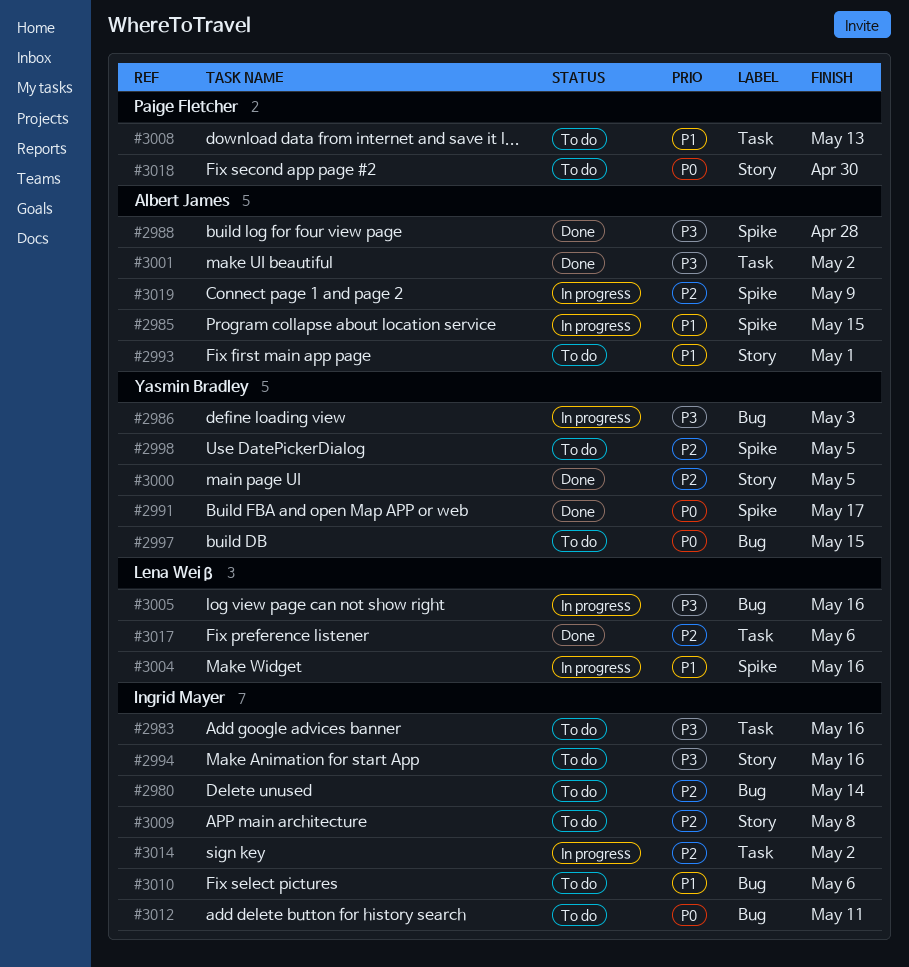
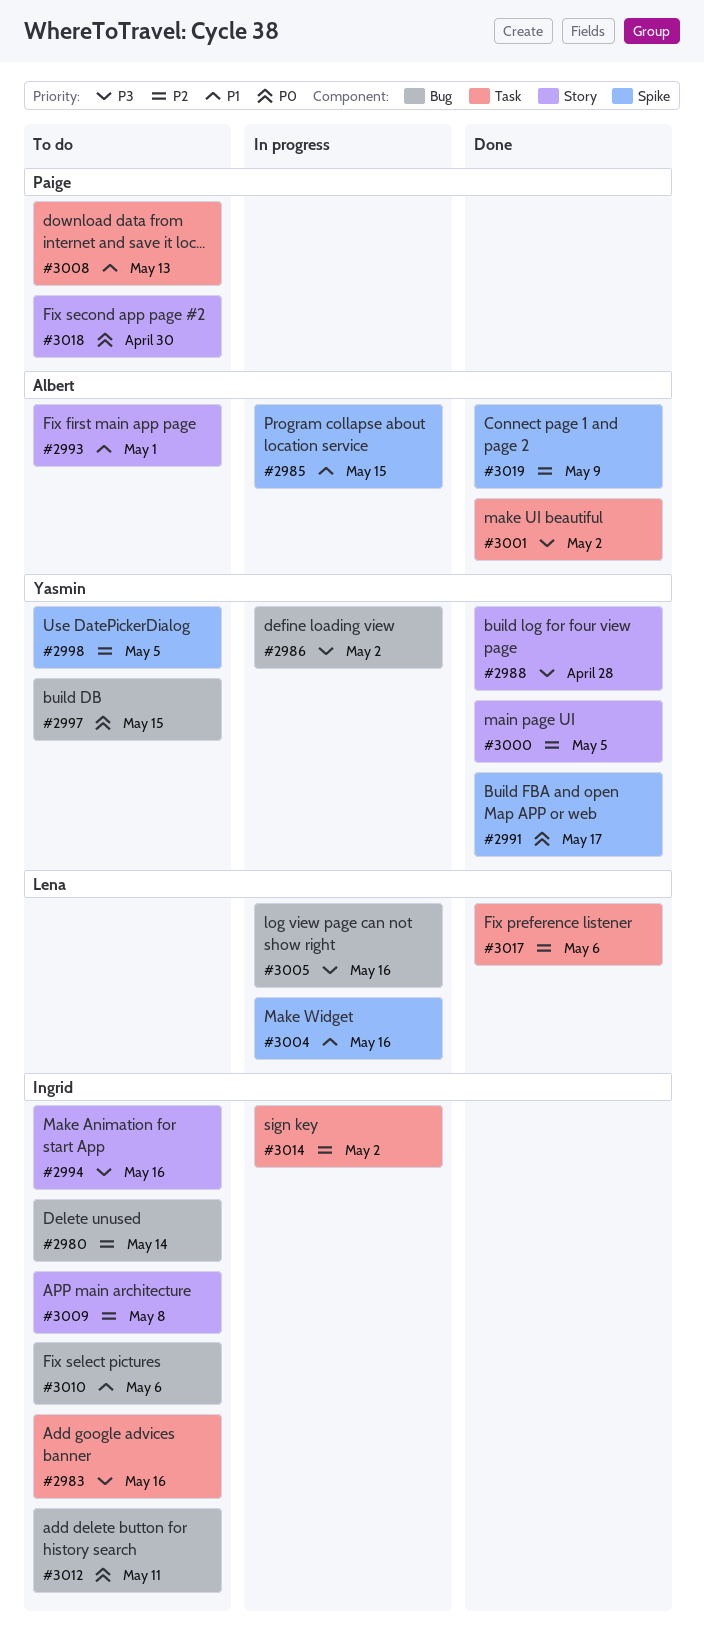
#2986, due: May 3 -> May 2
#2988, owner: Albert James -> Yasmin Bradley
#2988, label: Spike -> Story
#3019, status: In progress -> Done

